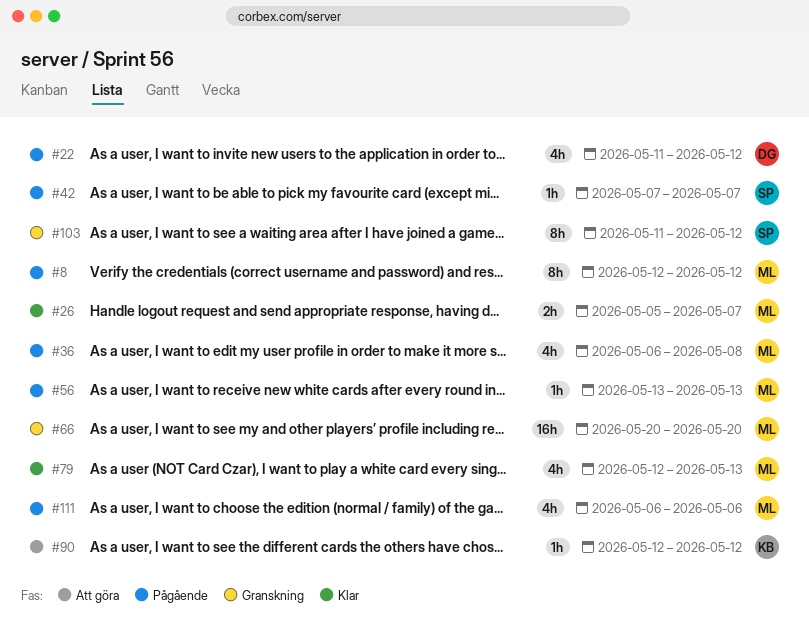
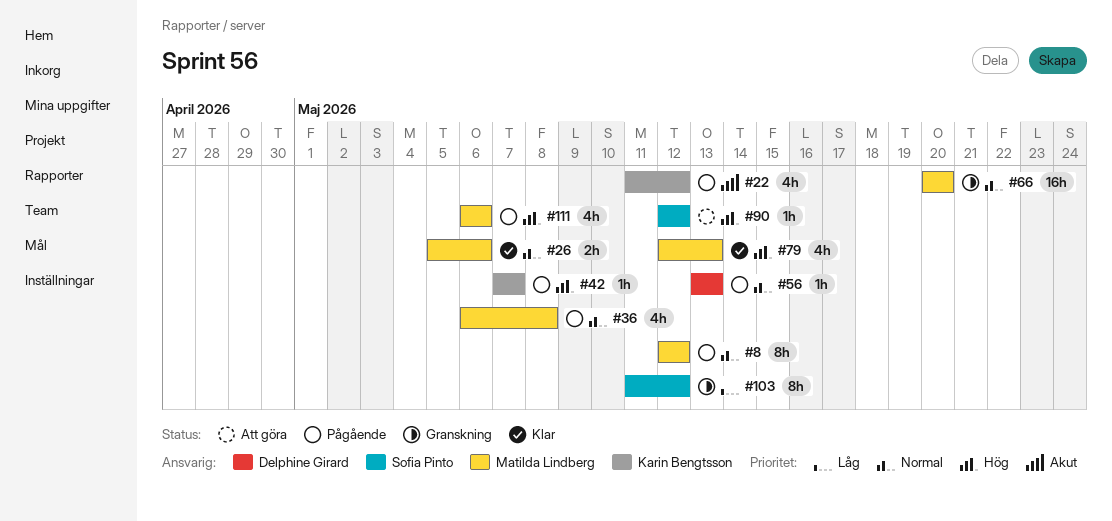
#22, owner: Delphine Girard -> Karin Bengtsson
#26, due: May 7 -> May 6
#42, owner: Sofia Pinto -> Karin Bengtsson
#56, owner: Matilda Lindberg -> Delphine Girard
#90, owner: Karin Bengtsson -> Sofia Pinto

